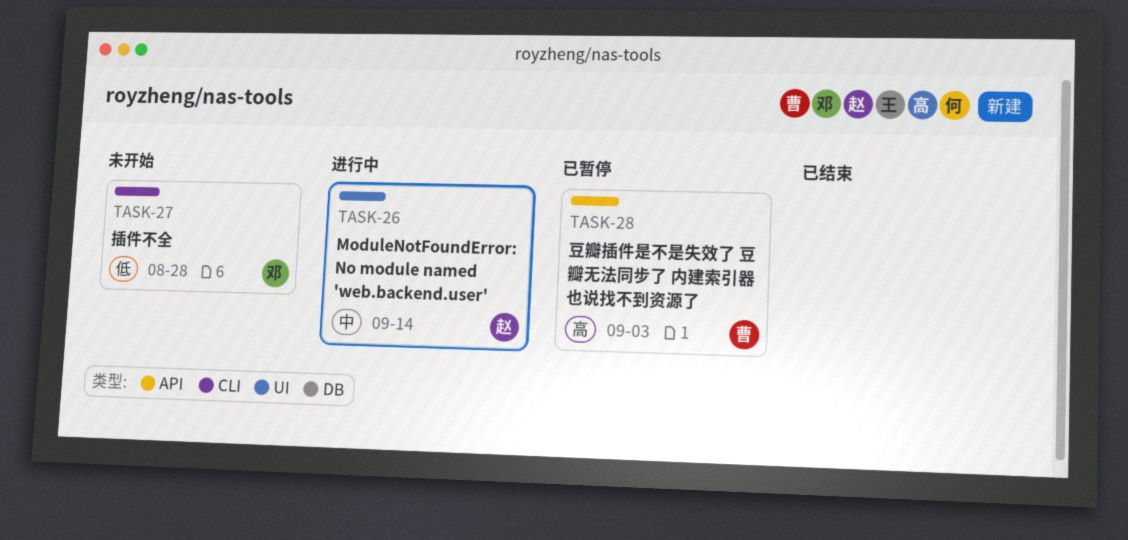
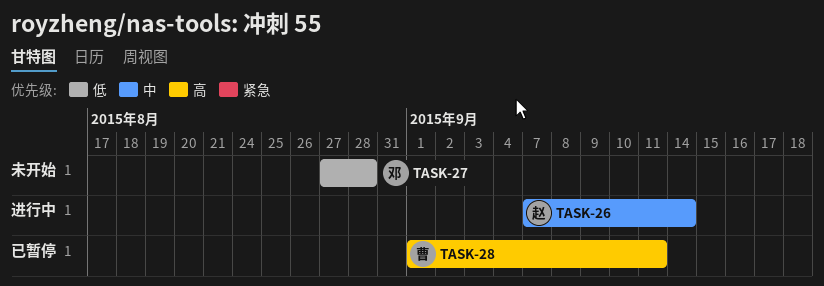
TASK-28, due: Sep 3 -> Sep 11

